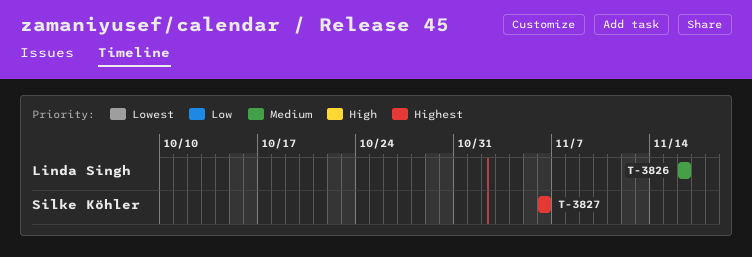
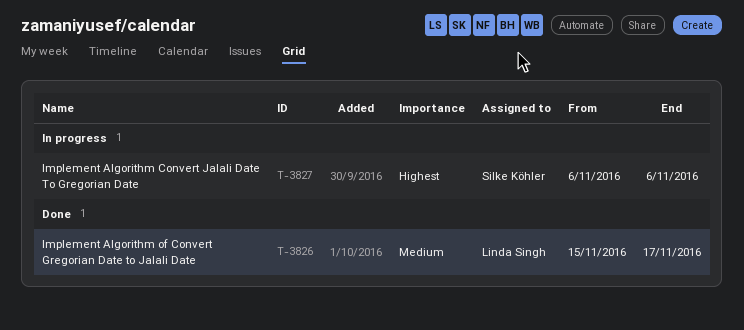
T-3826, start: Nov 16 -> Nov 15
T-3826, due: Nov 16 -> Nov 17

